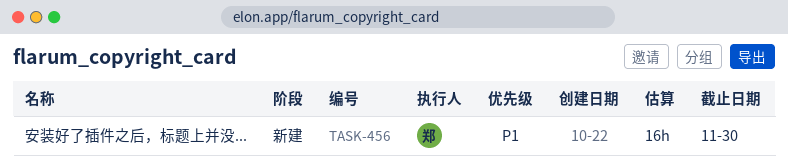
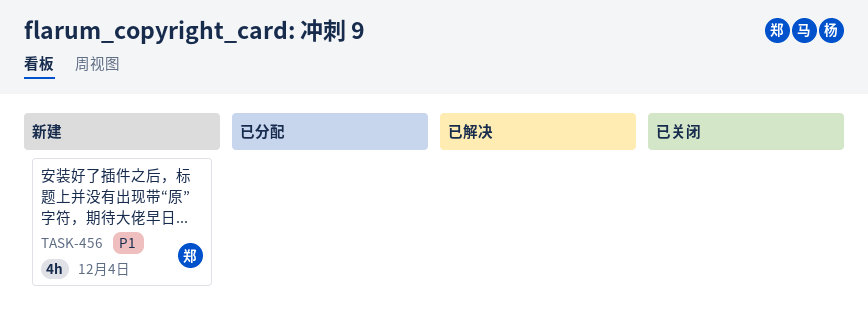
TASK-456, estimate: 16h -> 4h
TASK-456, due: Nov 30 -> Dec 4

